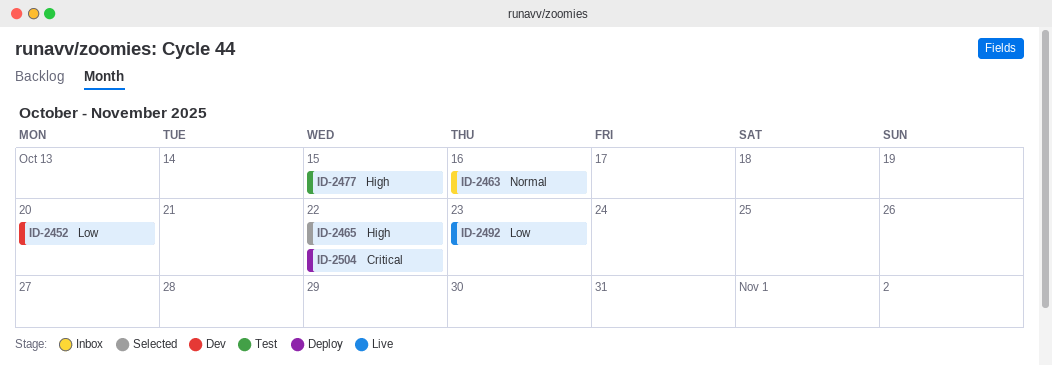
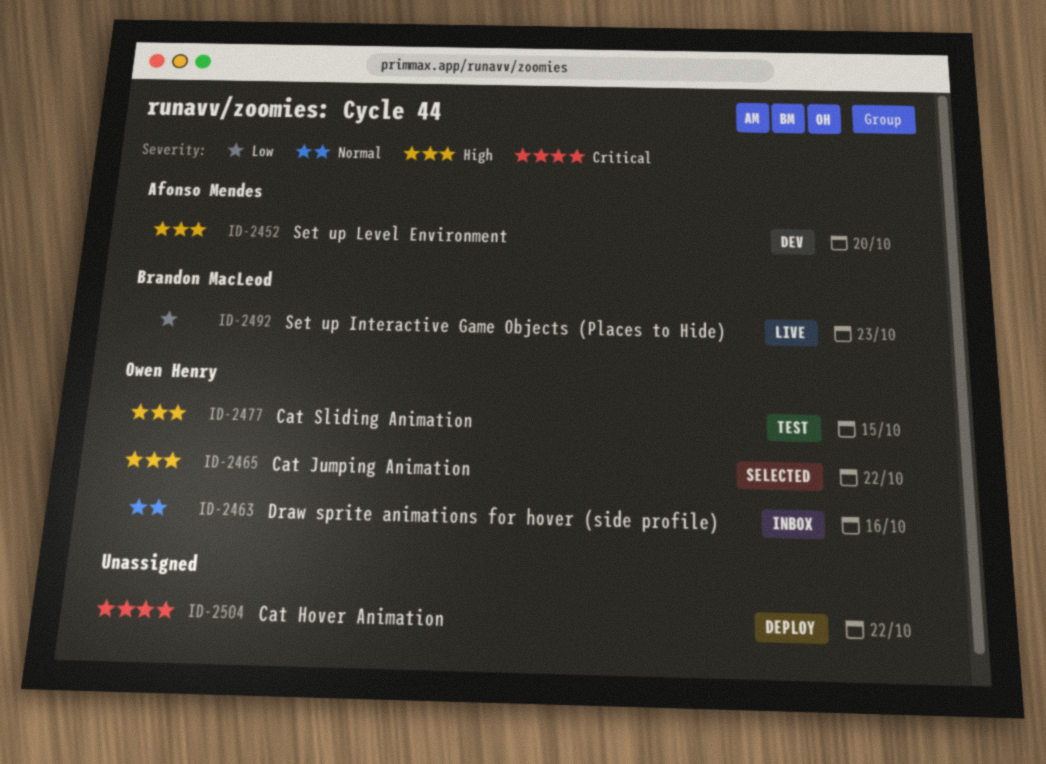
ID-2452, priority: Low -> High

